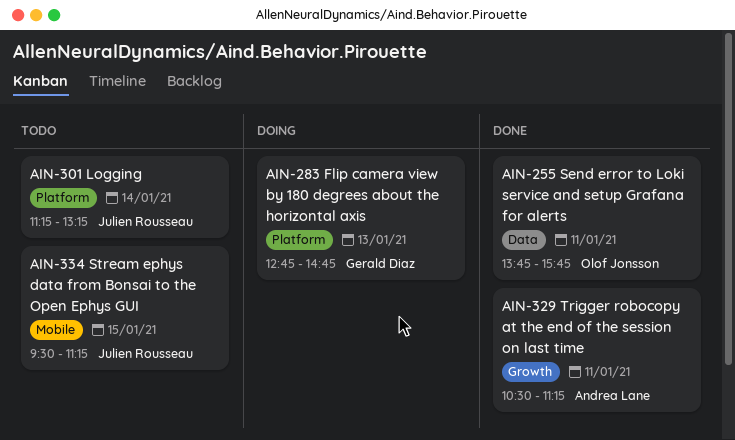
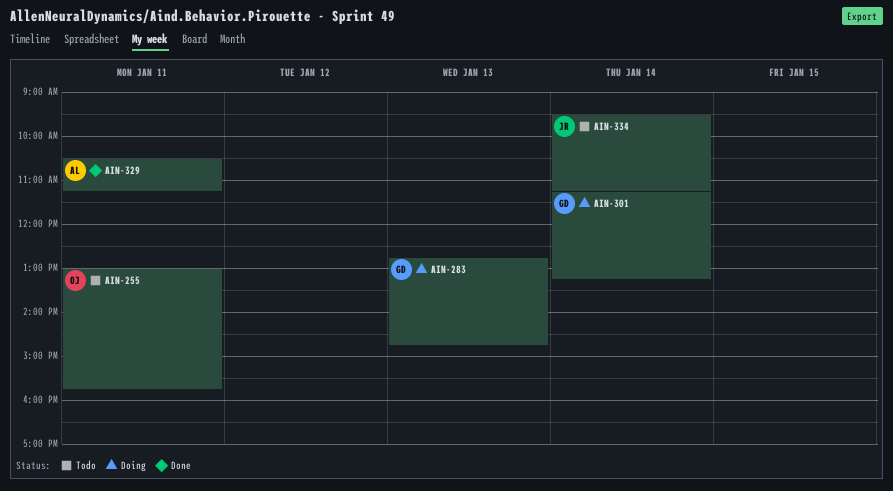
AIN-255, status: Done -> Todo
AIN-255, begins: 13:45 -> 13:00
AIN-301, status: Todo -> Doing
AIN-301, owner: Julien Rousseau -> Gerald Diaz
AIN-334, day: Jan 15 -> Jan 14

